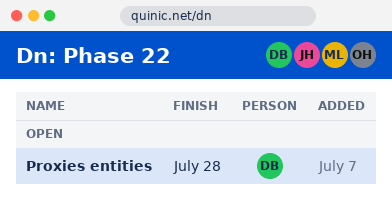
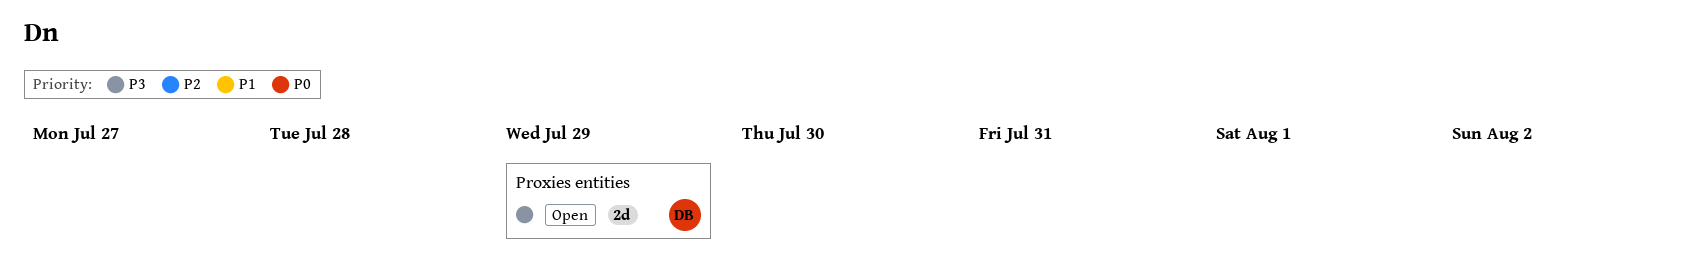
Proxies entities, due: Jul 28 -> Jul 29

